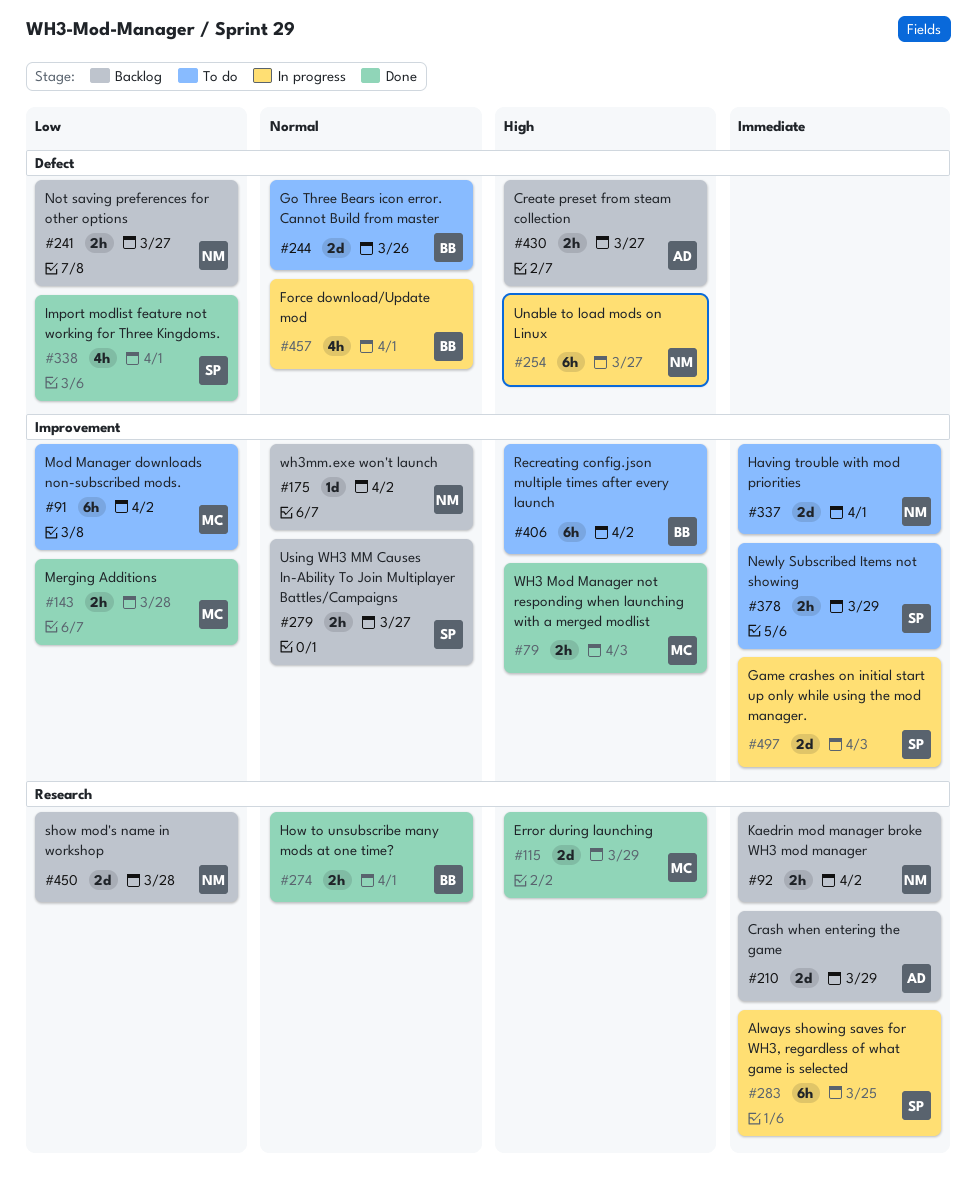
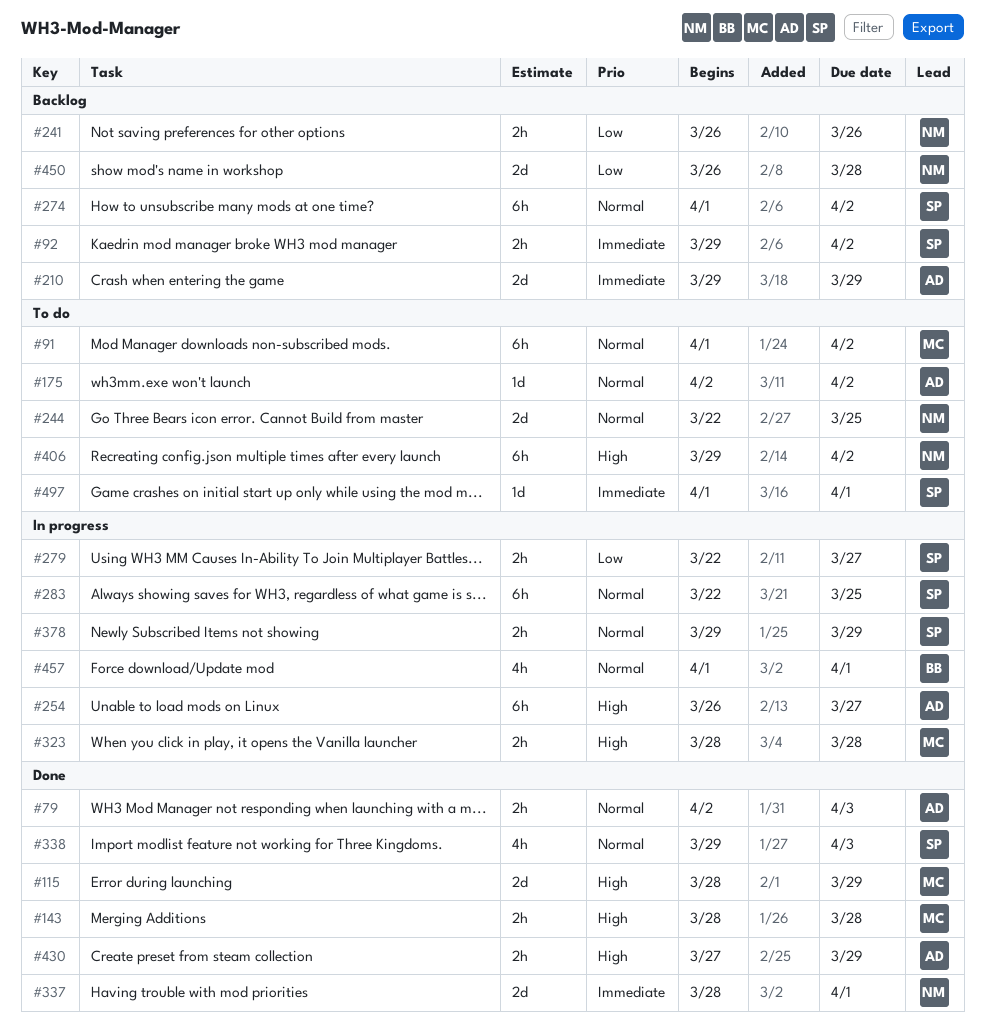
#79, owner: MC -> AD
#79, priority: High -> Normal
#91, priority: Low -> Normal
#92, owner: NM -> SP
#143, priority: Low -> High
#175, status: Backlog -> To do
#175, owner: NM -> AD
#241, due: Mar 27 -> Mar 26
#244, owner: BB -> NM
#244, due: Mar 26 -> Mar 25
#254, owner: NM -> AD
#274, status: Done -> Backlog
#274, owner: BB -> SP
#274, estimate: 2h -> 6h
#274, due: Apr 1 -> Apr 2
#279, status: Backlog -> In progress
#279, priority: Normal -> Low
#283, priority: Immediate -> Normal
#323: none -> present
#337, status: To do -> Done
#338, priority: Low -> Normal
#338, due: Apr 1 -> Apr 3
#378, status: To do -> In progress
#378, priority: Immediate -> Normal
#406, owner: BB -> NM
#430, status: Backlog -> Done
#430, due: Mar 27 -> Mar 29
#497, status: In progress -> To do
#497, estimate: 2d -> 1d
#497, due: Apr 3 -> Apr 1

